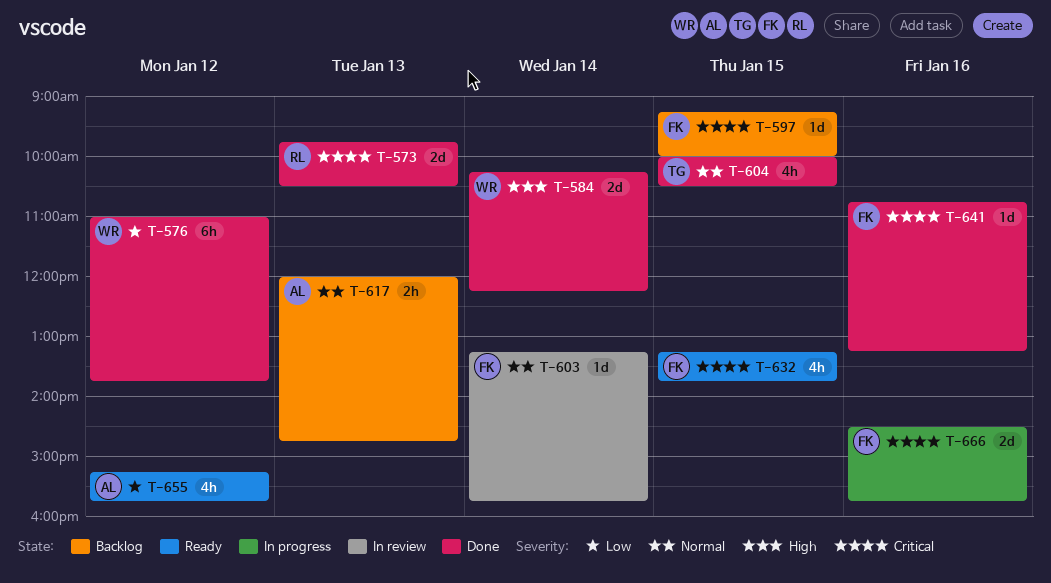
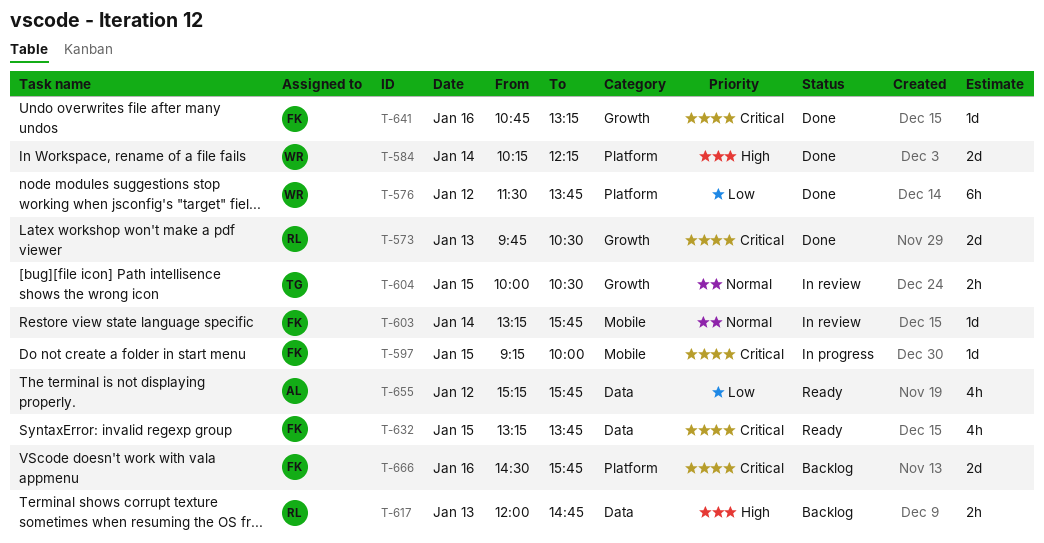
T-576, begins: 11:00 -> 11:30
T-597, status: Backlog -> In progress
T-604, status: Done -> In review
T-604, estimate: 4h -> 2h
T-617, owner: AL -> RL
T-617, priority: Normal -> High
T-666, status: In progress -> Backlog

